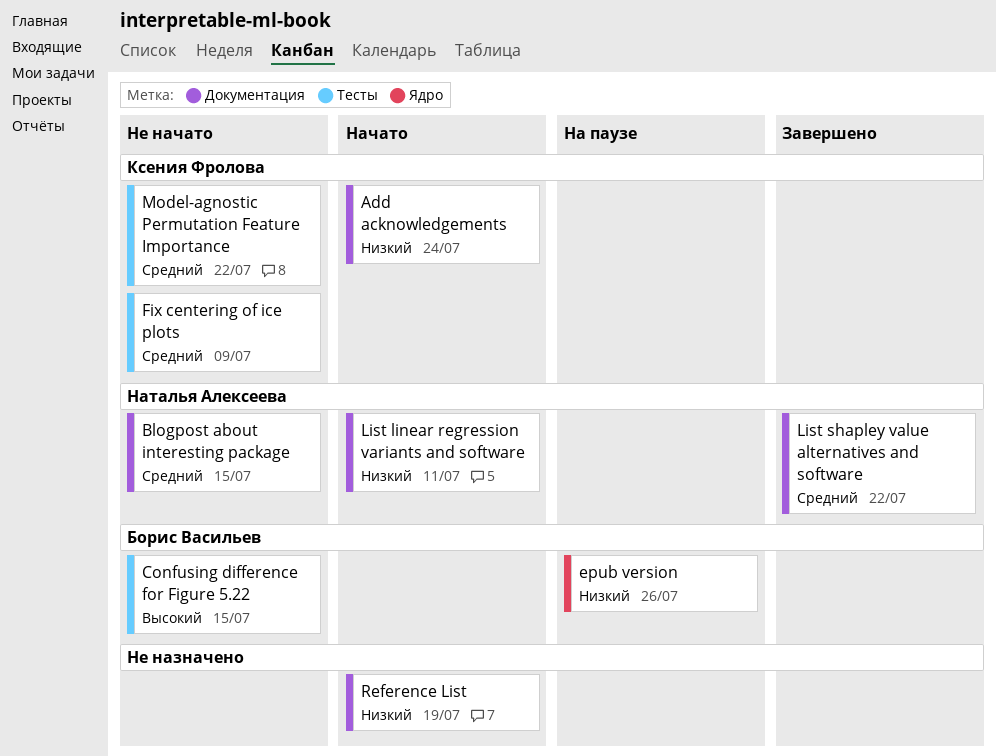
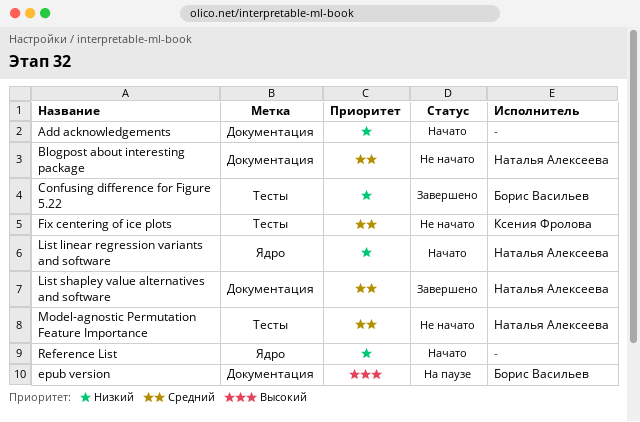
Add acknowledgements, owner: Ксения Фролова -> none
Confusing difference for Figure 5.22, status: Не начато -> Завершено
Confusing difference for Figure 5.22, priority: Высокий -> Низкий
epub version, priority: Низкий -> Высокий
epub version, label: Ядро -> Документация
List linear regression variants and software, label: Документация -> Ядро
Model-agnostic Permutation Feature Importance, owner: Ксения Фролова -> Наталья Алексеева
Reference List, label: Документация -> Ядро

